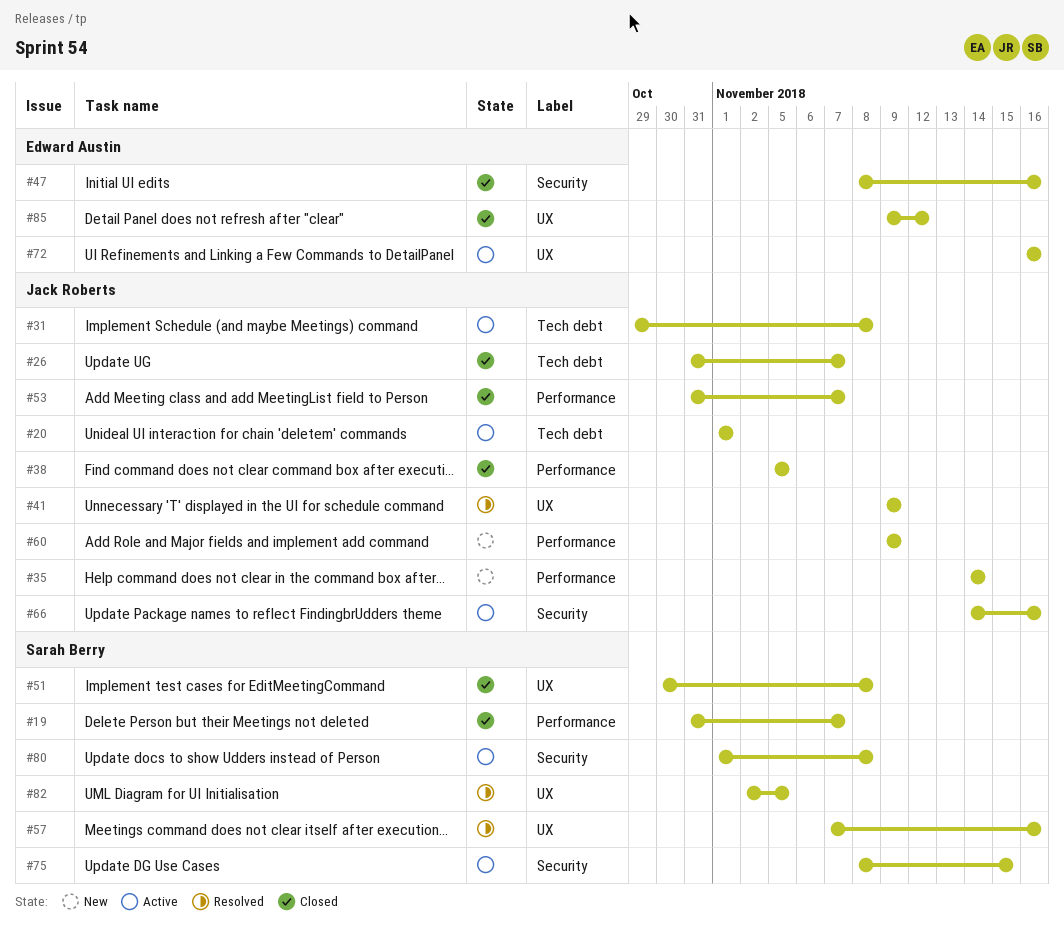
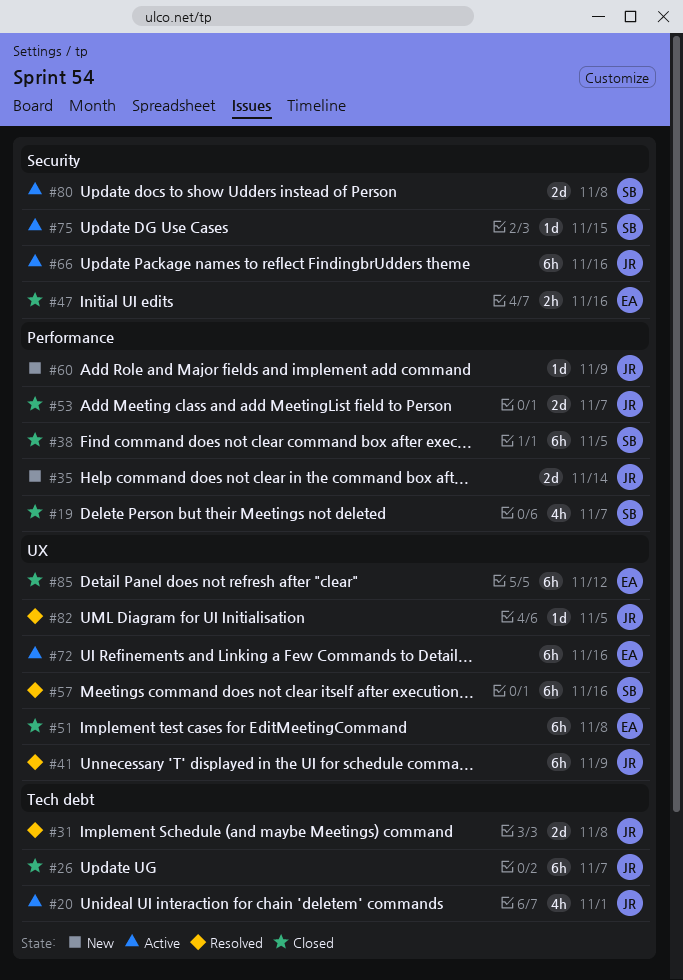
#31, status: Active -> Resolved
#38, owner: Jack Roberts -> Sarah Berry
#51, owner: Sarah Berry -> Edward Austin
#82, owner: Sarah Berry -> Jack Roberts

